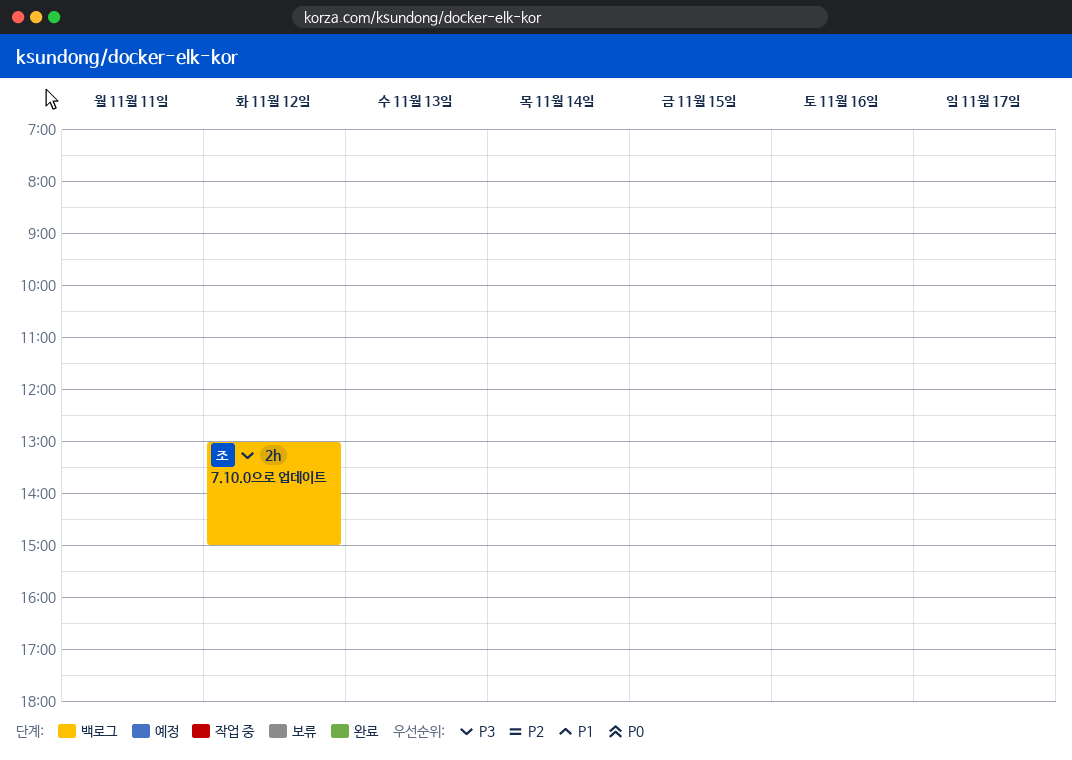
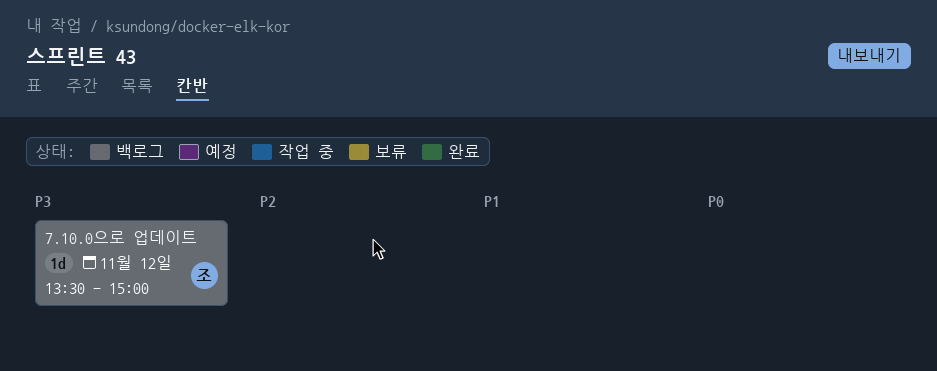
7.10.0으로 업데이트, estimate: 2h -> 1d
7.10.0으로 업데이트, begins: 13:00 -> 13:30

